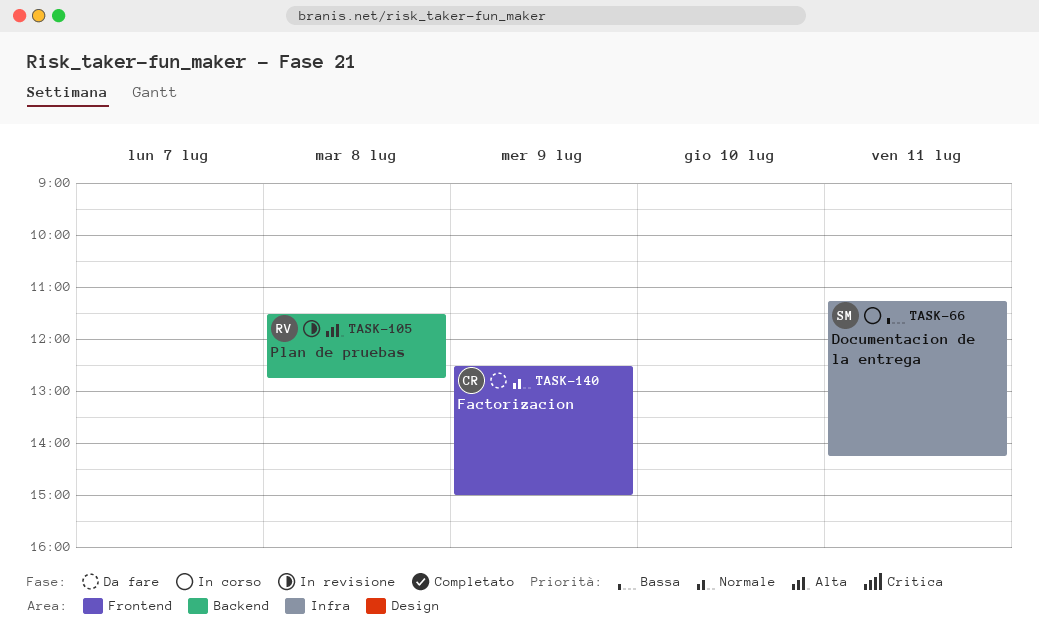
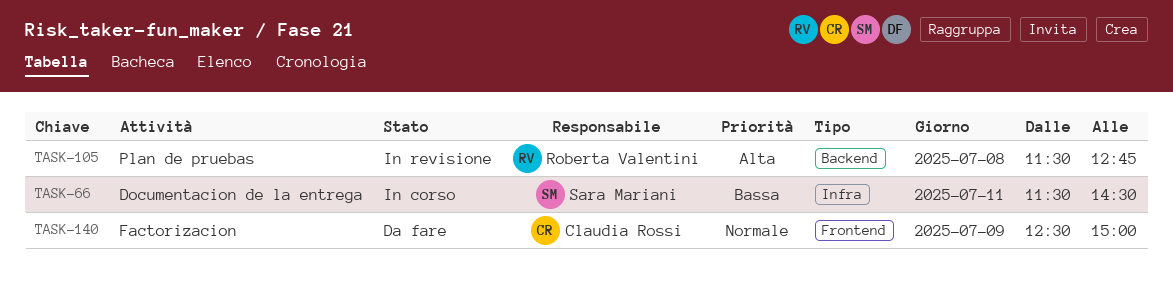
TASK-66, begins: 11:15 -> 11:30
TASK-66, ends: 14:15 -> 14:30

